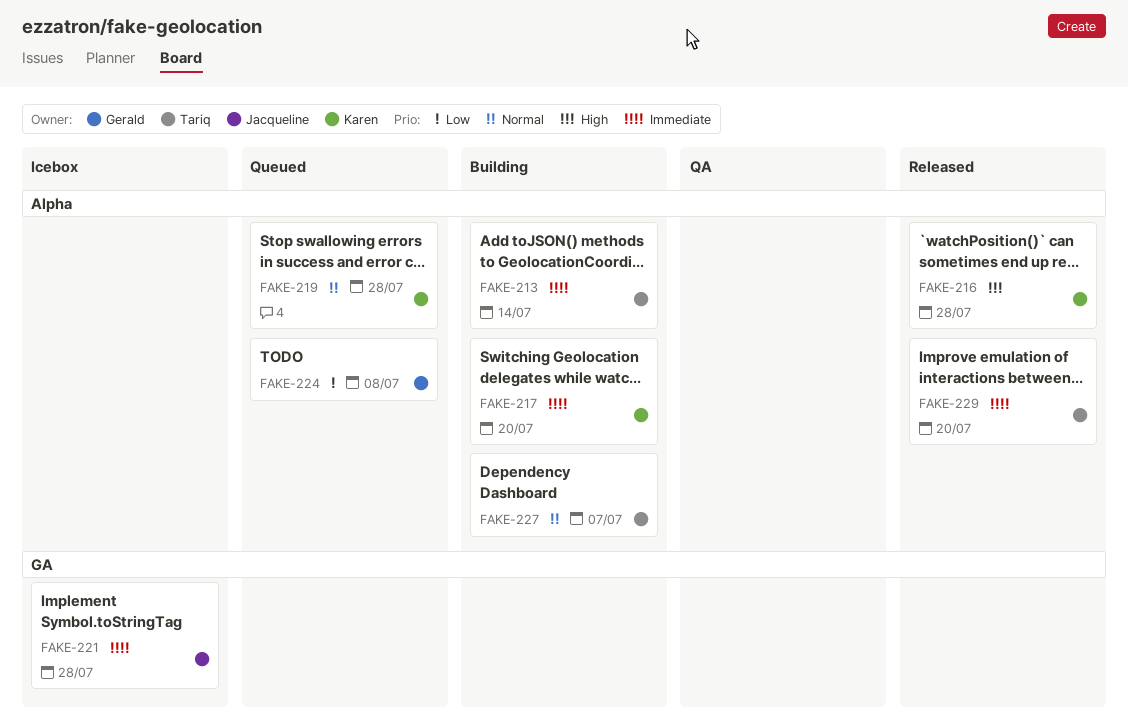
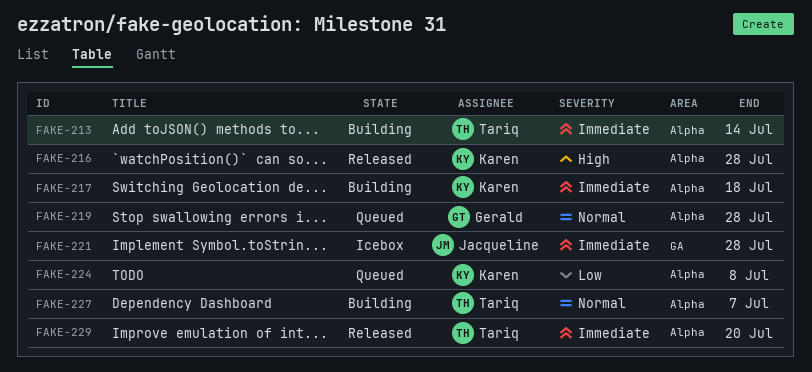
FAKE-217, due: Jul 20 -> Jul 18
FAKE-219, owner: Karen -> Gerald
FAKE-224, owner: Gerald -> Karen

